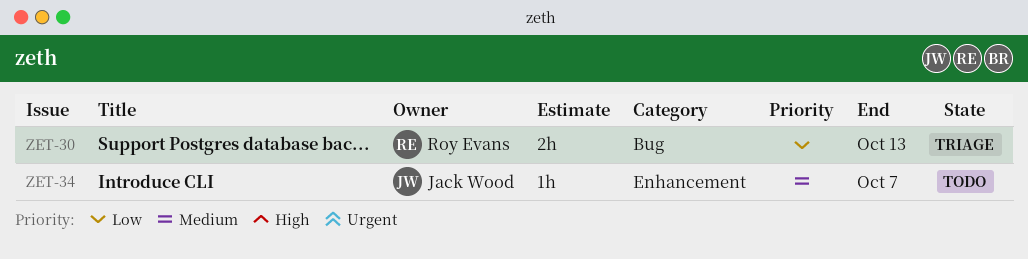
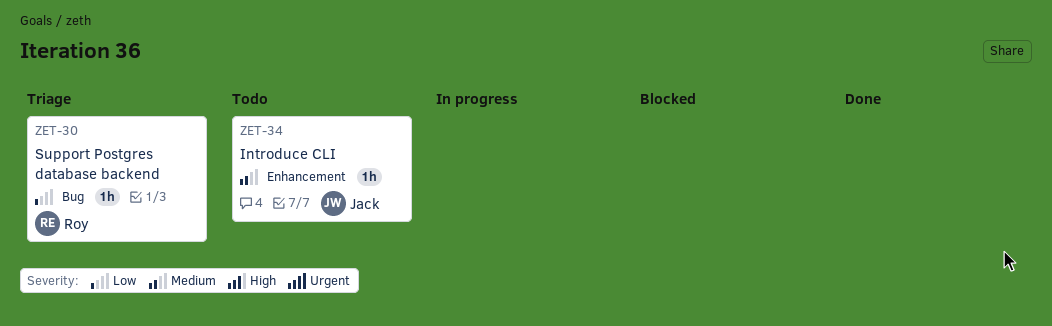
ZET-30, estimate: 2h -> 1h

